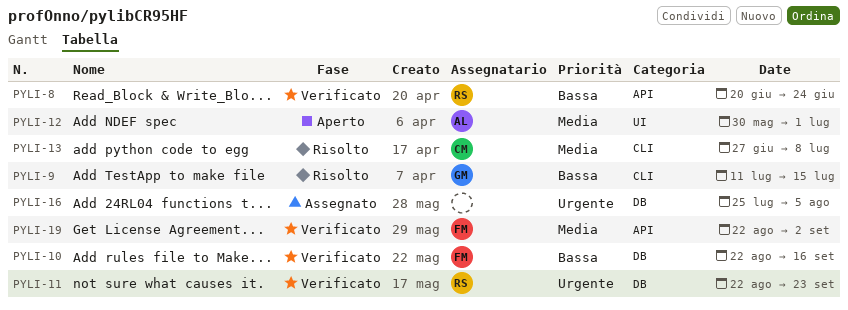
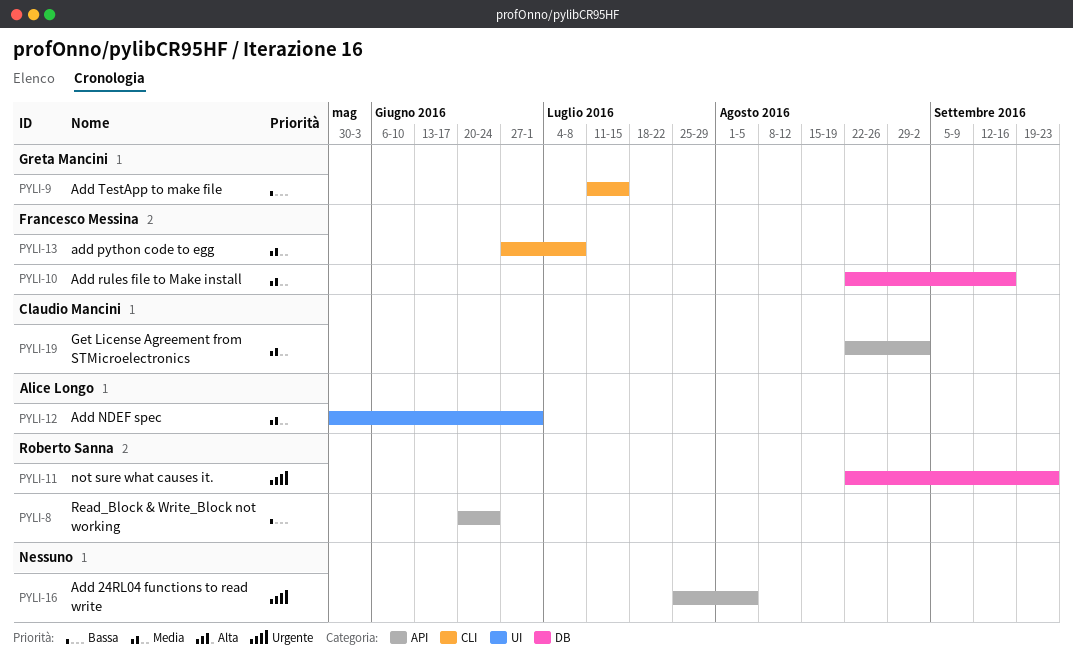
PYLI-10, priority: Bassa -> Media
PYLI-13, owner: Claudio Mancini -> Francesco Messina
PYLI-16, label: DB -> API
PYLI-19, owner: Francesco Messina -> Claudio Mancini

